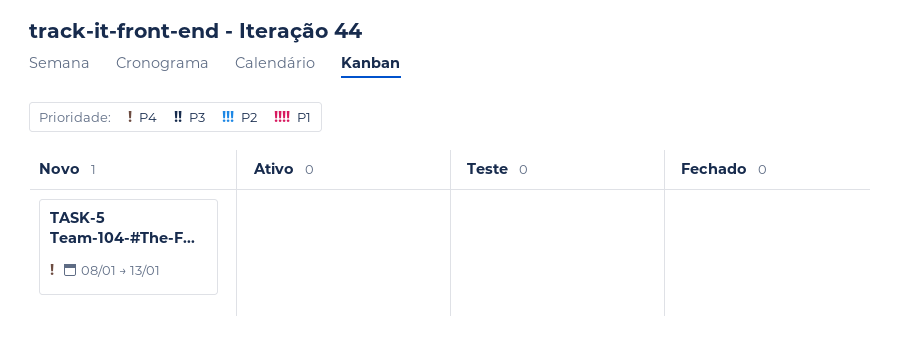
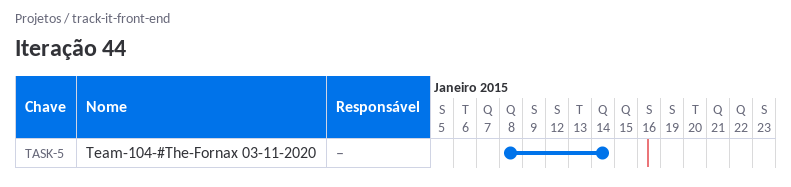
TASK-5, due: Jan 13 -> Jan 14

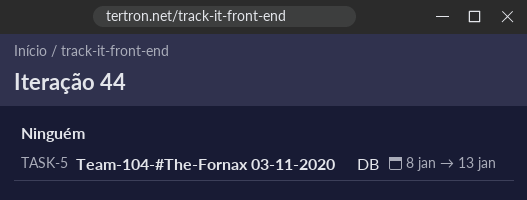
TASK-5, due: Jan 14 -> Jan 13

